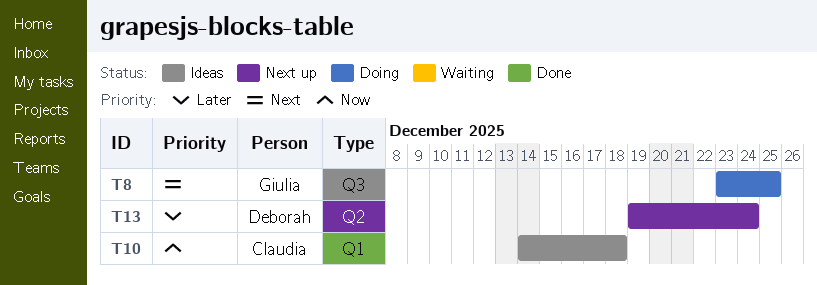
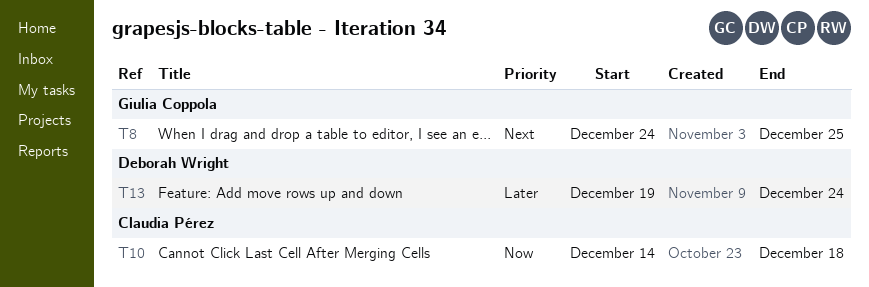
T8, start: Dec 23 -> Dec 24

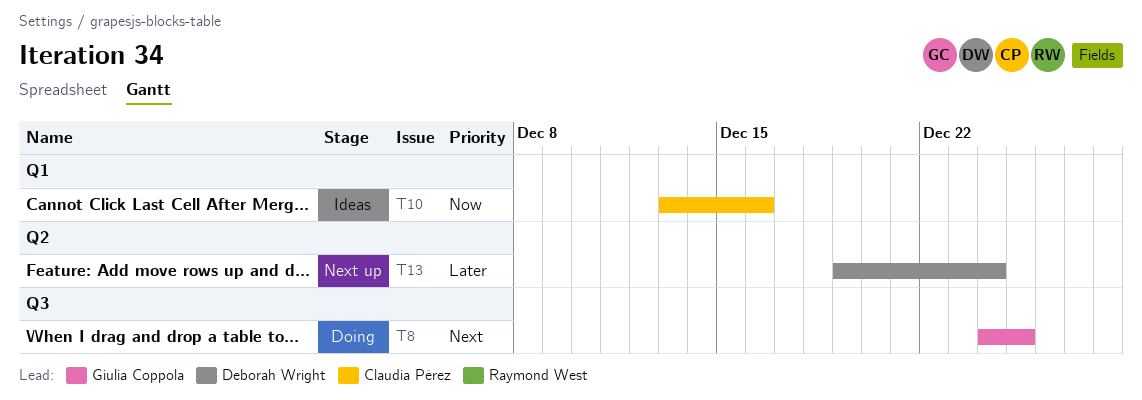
T10, start: Dec 14 -> Dec 13
T10, due: Dec 18 -> Dec 16

